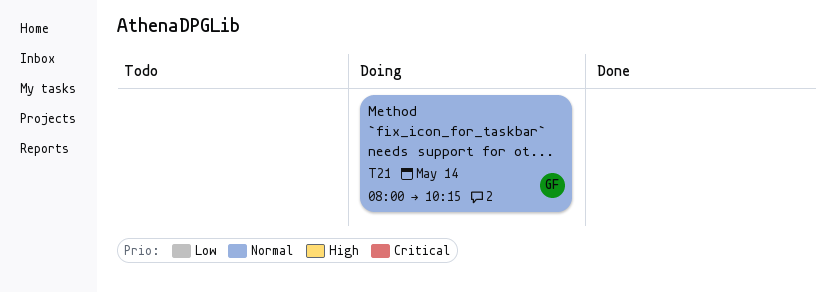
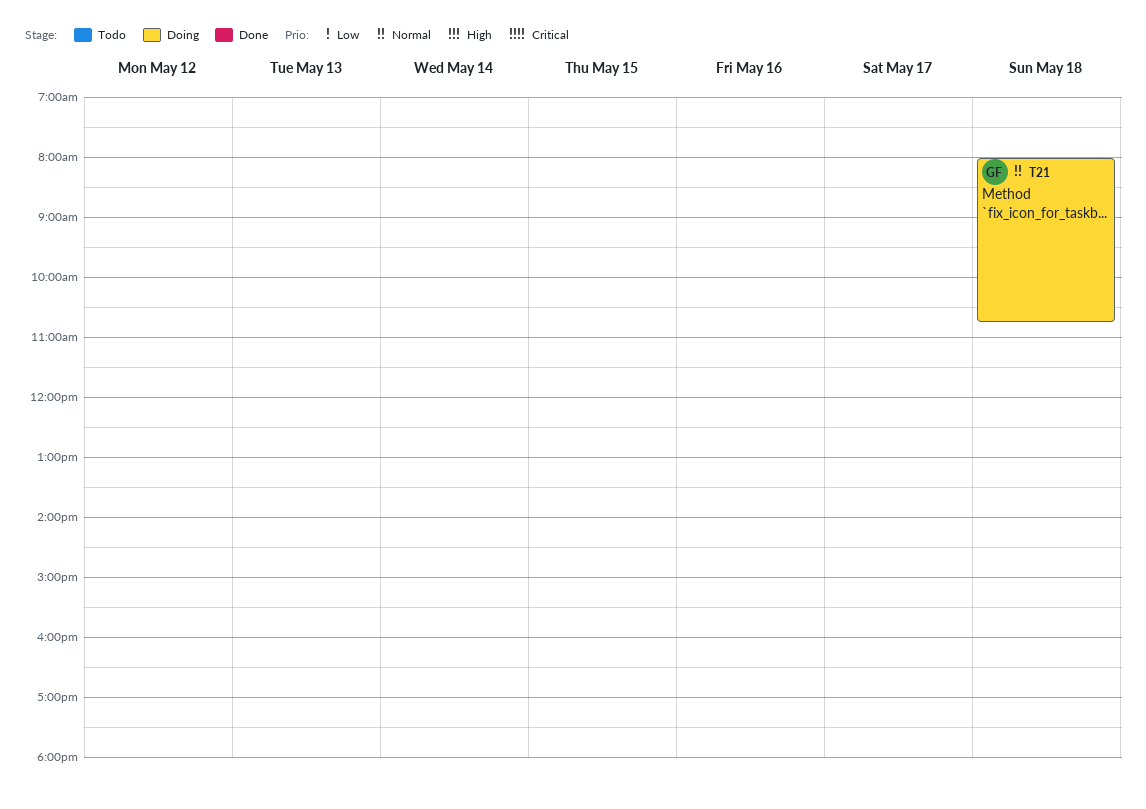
T21, day: May 14 -> May 18
T21, ends: 10:15 -> 10:45

